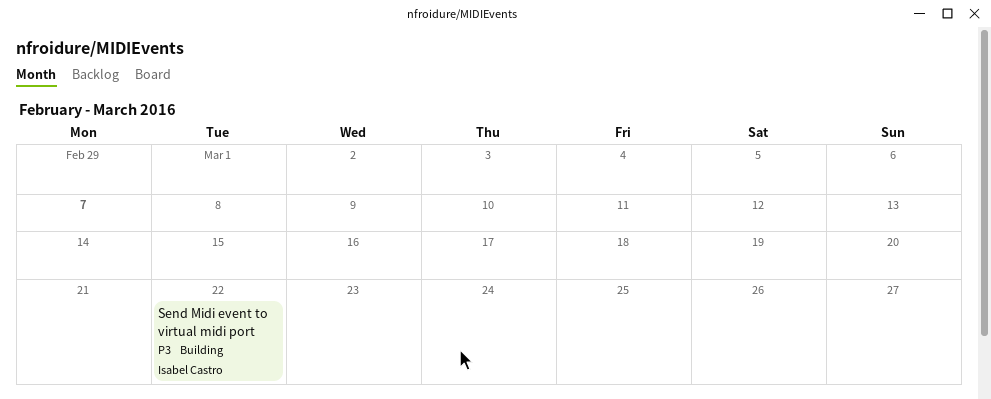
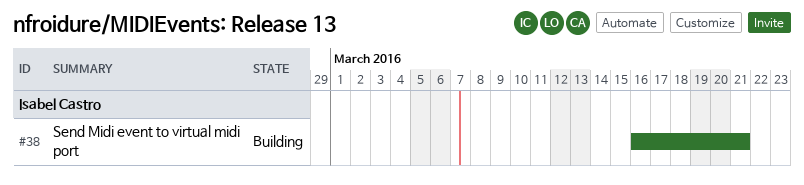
Send Midi event to virtual midi port, due: Mar 22 -> Mar 21

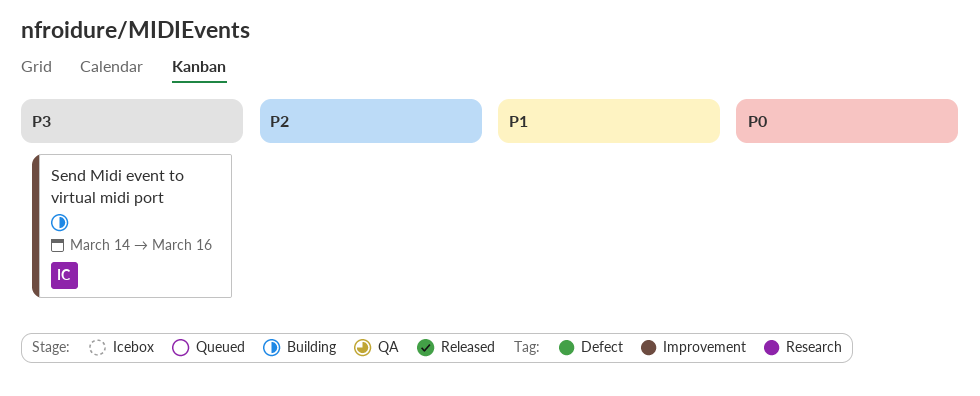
Send Midi event to virtual midi port, start: Mar 16 -> Mar 14
Send Midi event to virtual midi port, due: Mar 21 -> Mar 16

